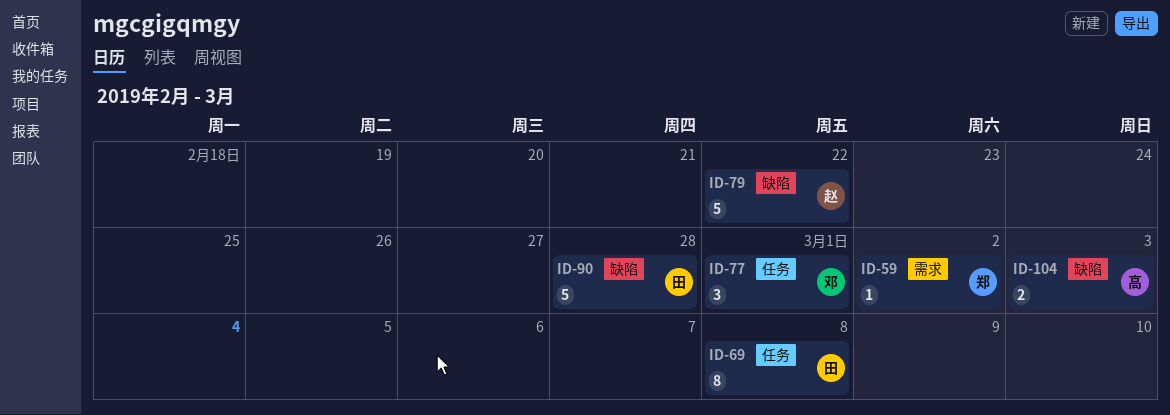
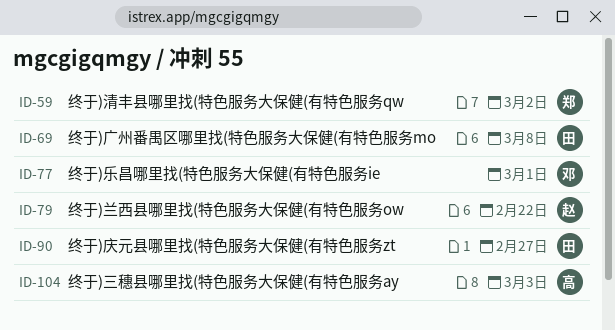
ID-90, due: Feb 28 -> Feb 27

